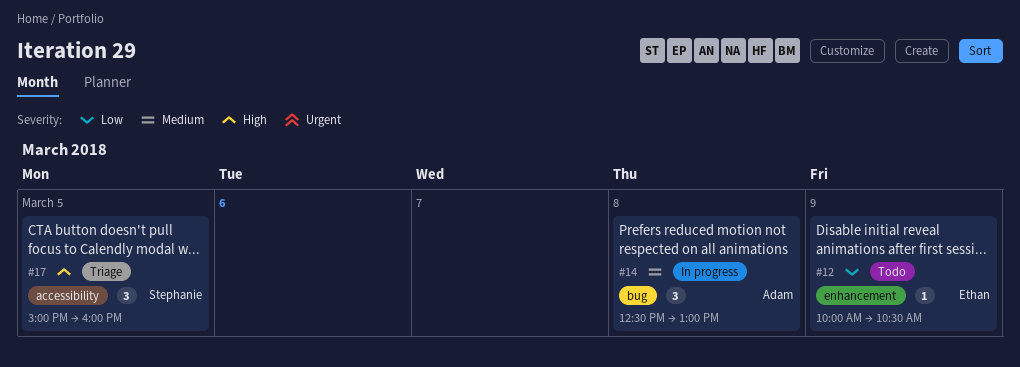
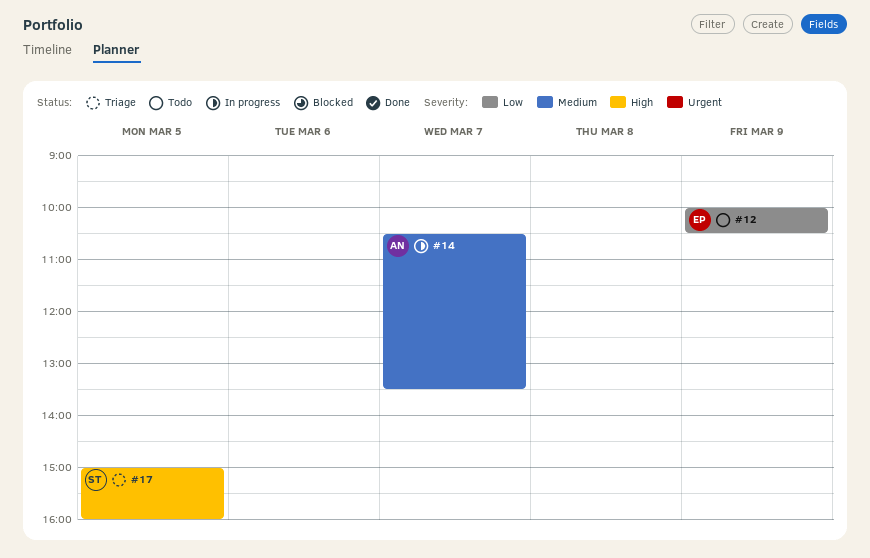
#14, day: Mar 8 -> Mar 7
#14, begins: 12:30 -> 10:30
#14, ends: 13:00 -> 13:30

